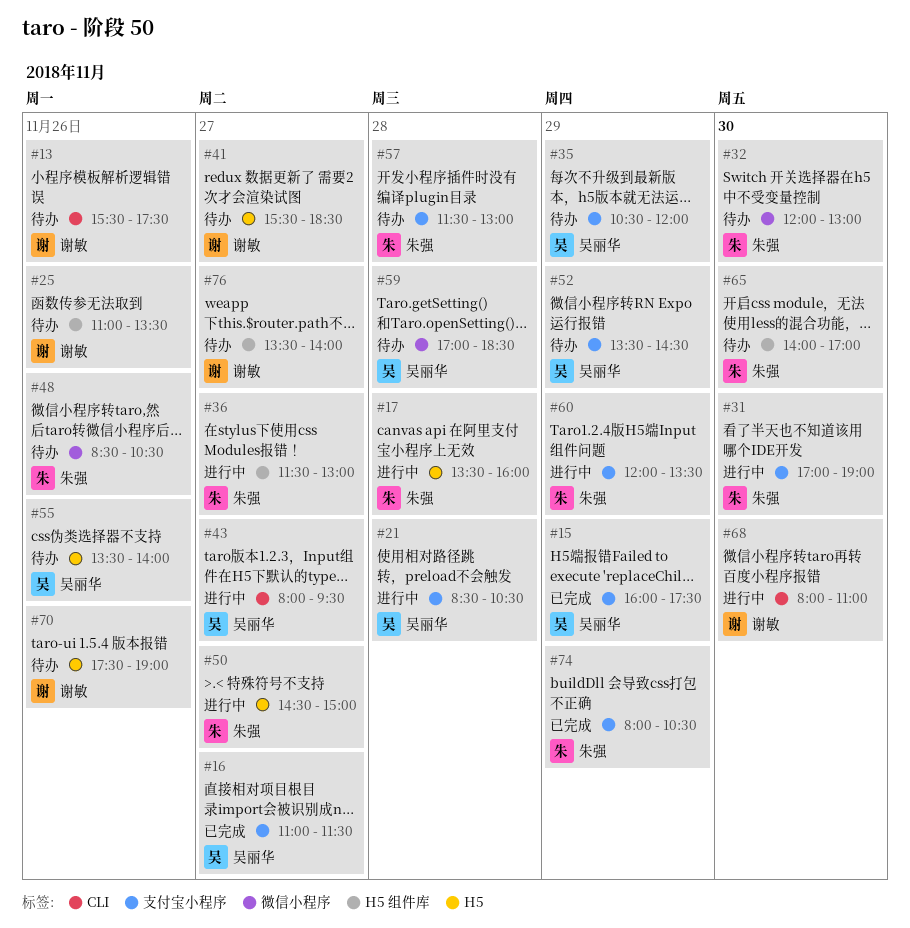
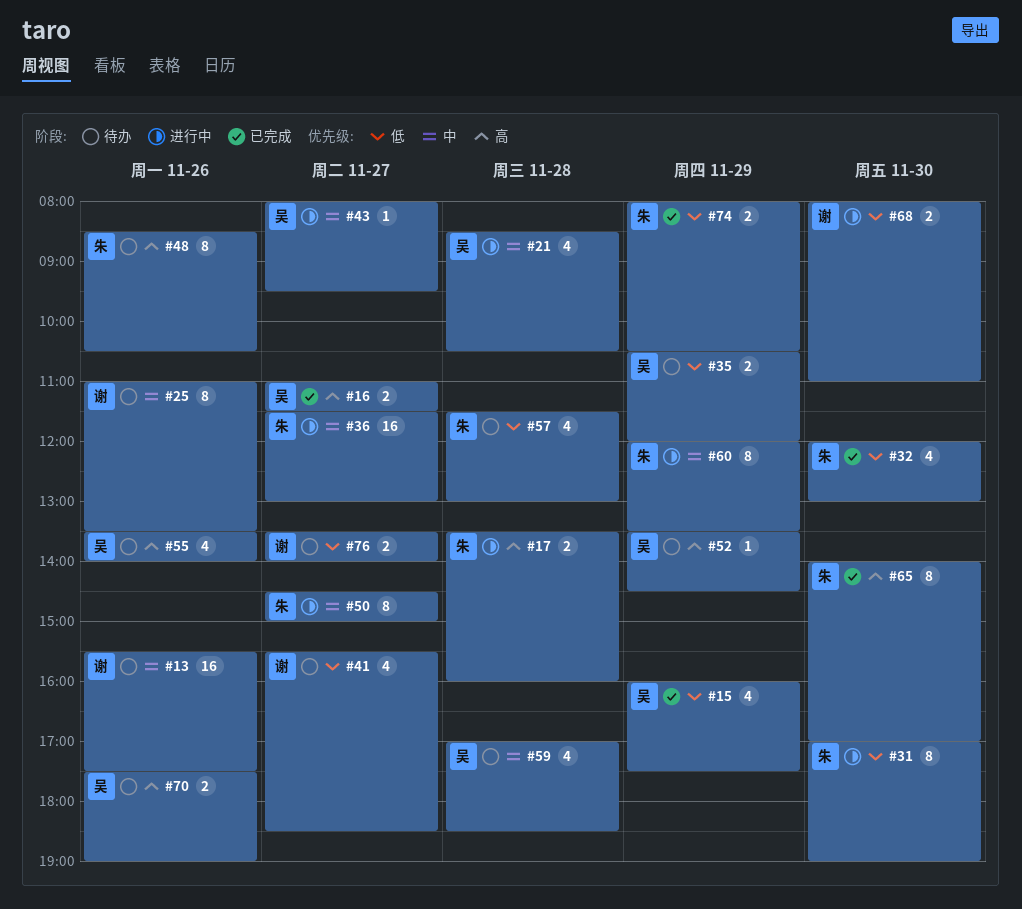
#32, status: 待办 -> 已完成
#65, status: 待办 -> 已完成
#70, owner: 谢敏 -> 吴丽华

